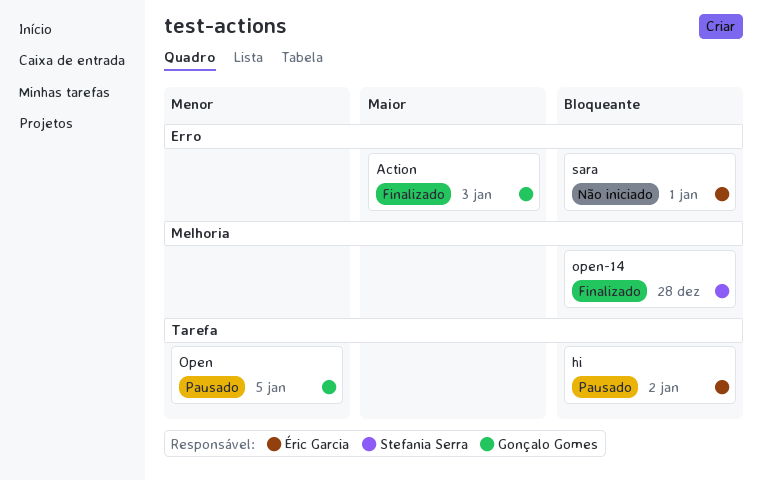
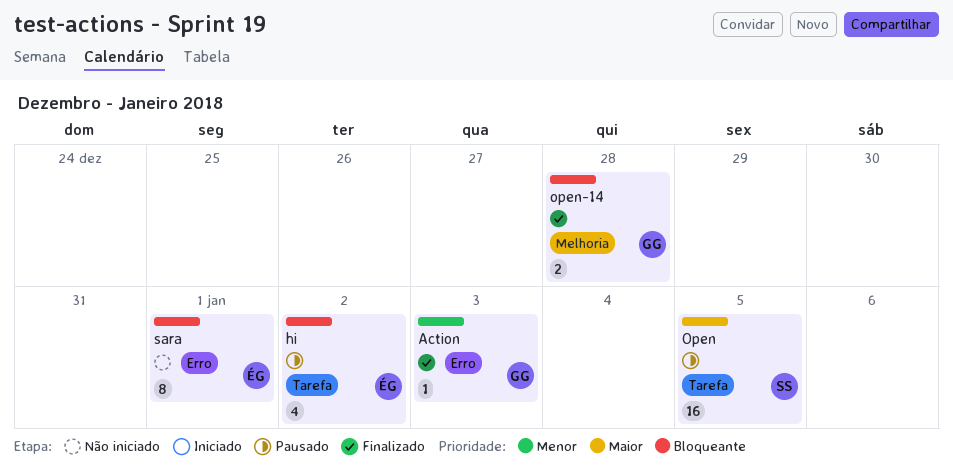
Action, priority: Maior -> Menor
Open, owner: Gonçalo Gomes -> Stefania Serra
Open, priority: Menor -> Maior
open-14, owner: Stefania Serra -> Gonçalo Gomes

